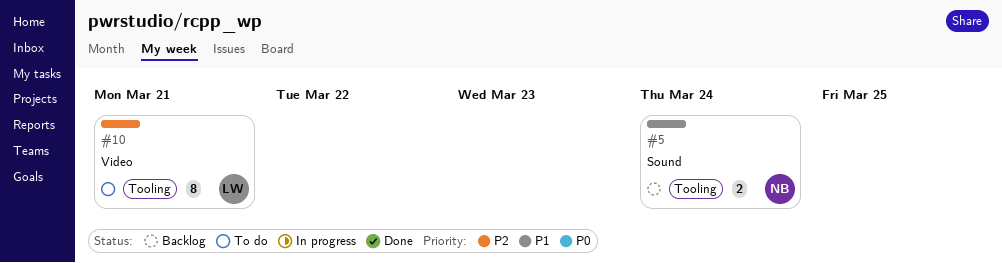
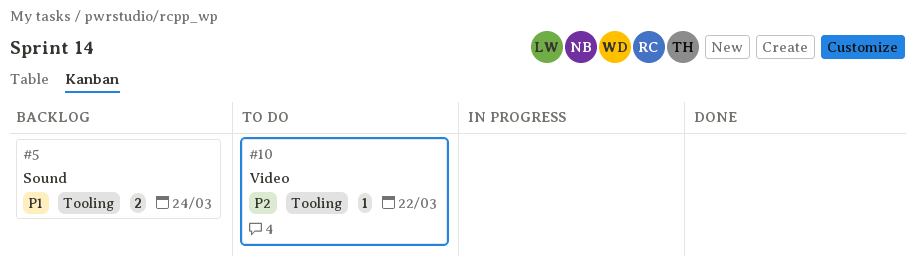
#10, estimate: 8 -> 1
#10, due: Mar 21 -> Mar 22

